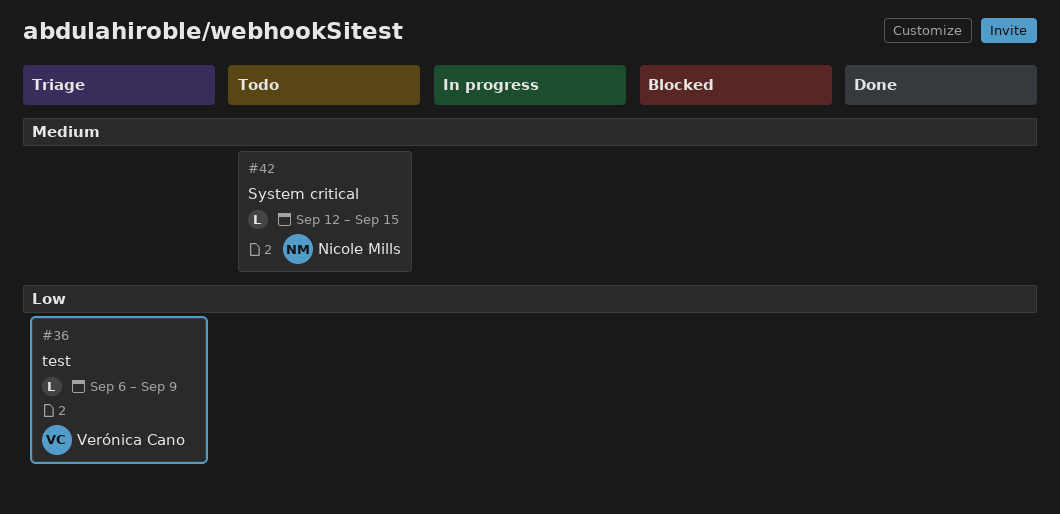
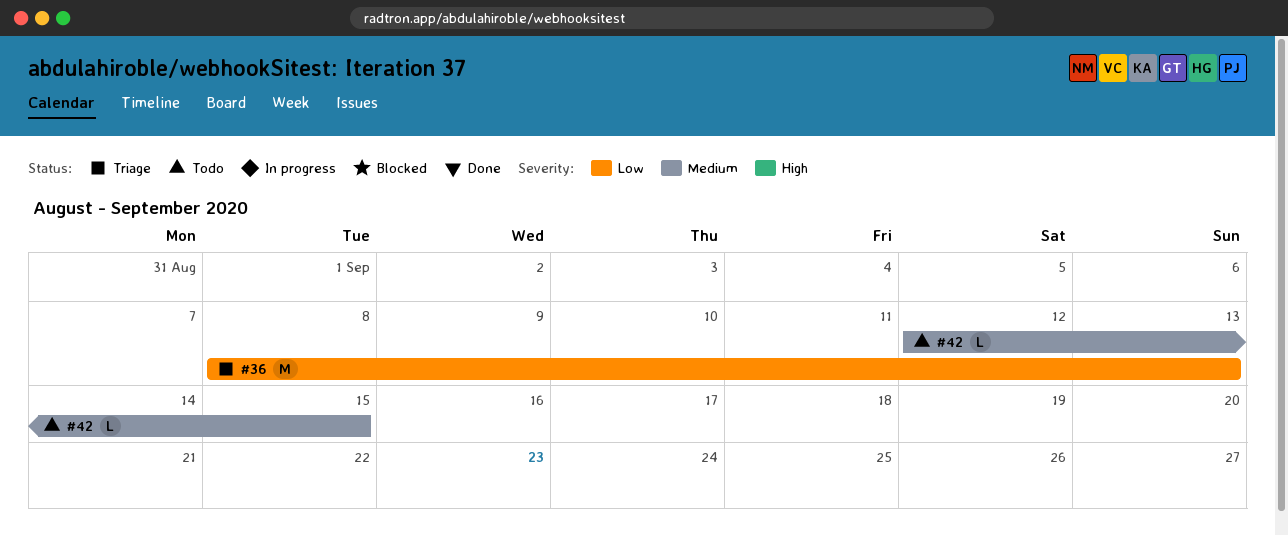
#36, estimate: L -> M
#36, start: Sep 6 -> Sep 8
#36, due: Sep 9 -> Sep 13

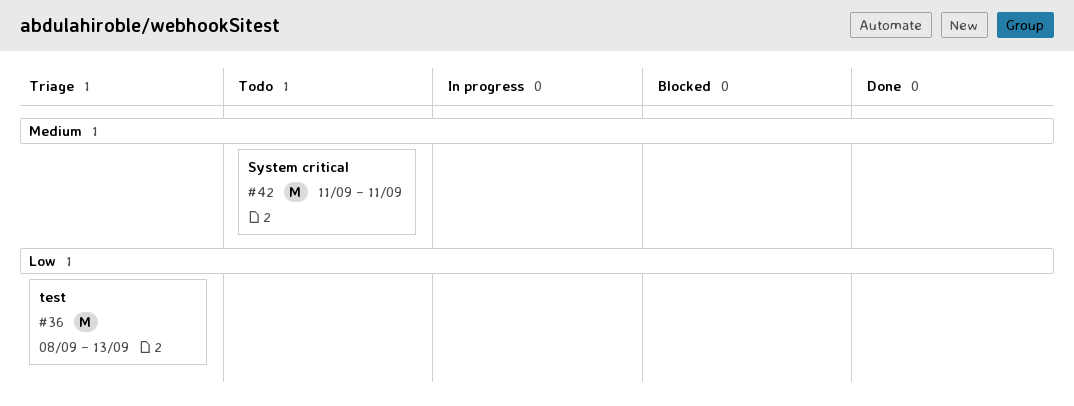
#42, estimate: L -> M
#42, start: Sep 12 -> Sep 11
#42, due: Sep 15 -> Sep 11

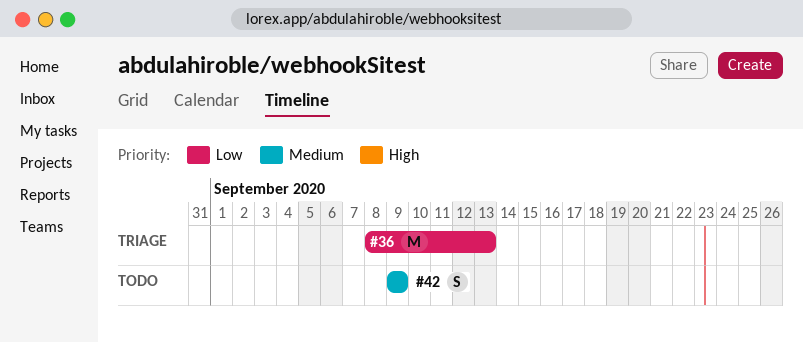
#42, estimate: M -> S
#42, start: Sep 11 -> Sep 9
#42, due: Sep 11 -> Sep 9

